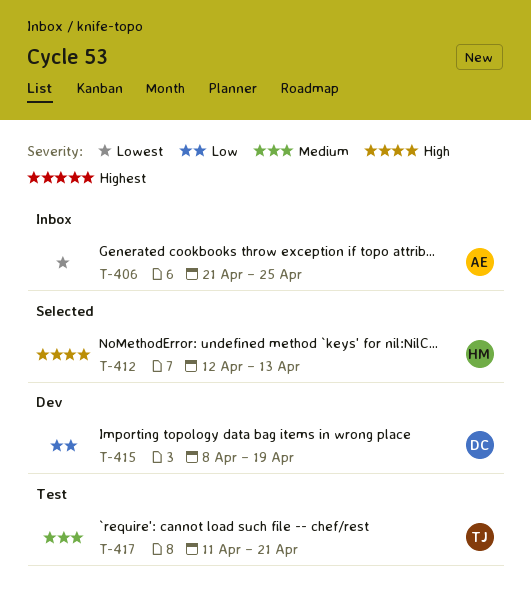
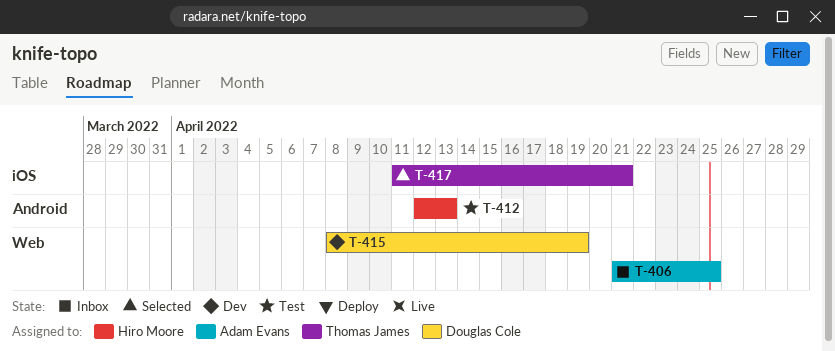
T-412, status: Selected -> Test
T-417, status: Test -> Selected

